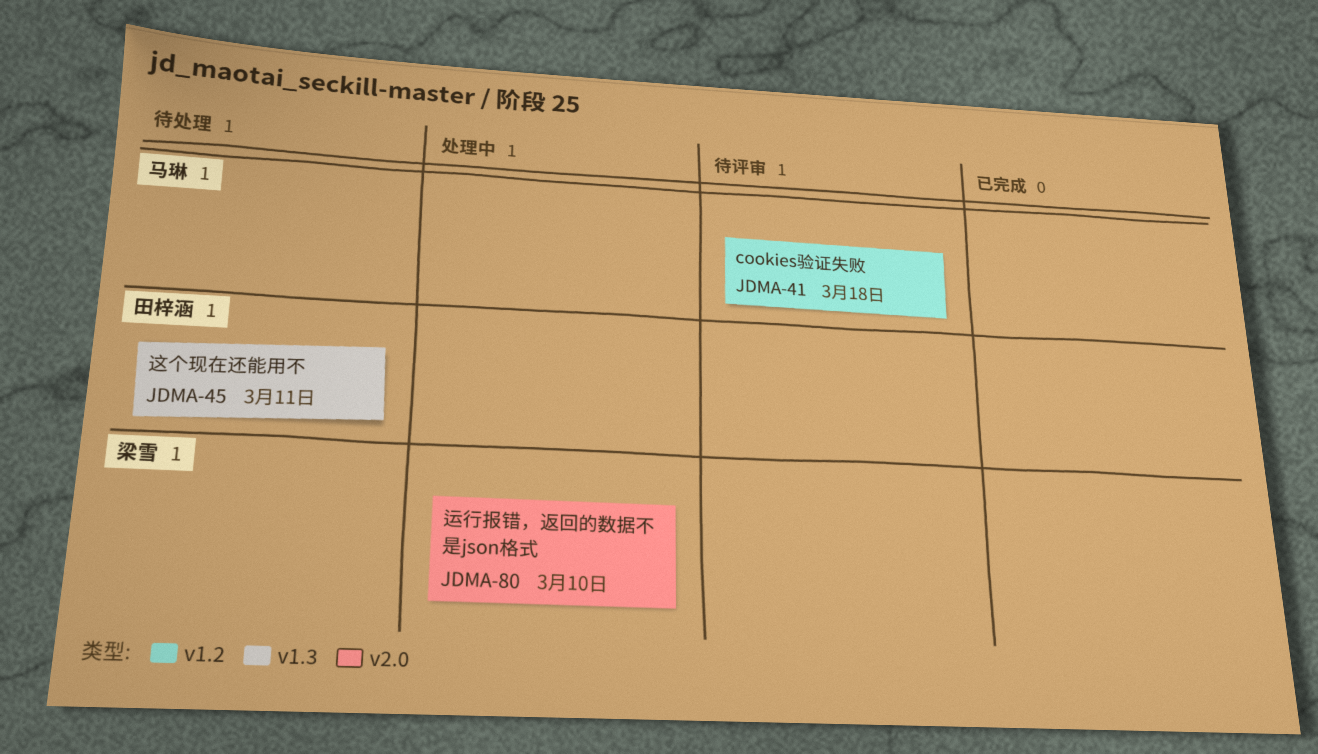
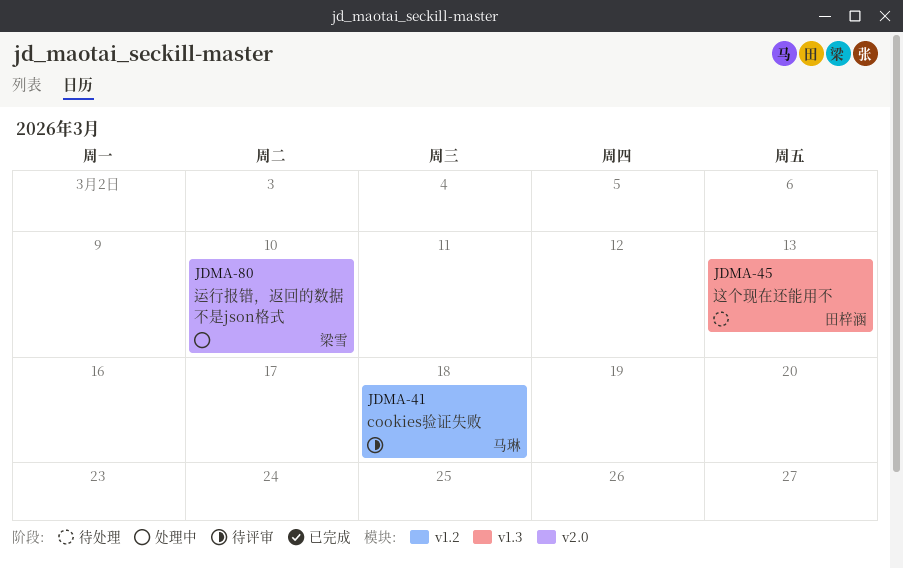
JDMA-45, due: Mar 11 -> Mar 13

